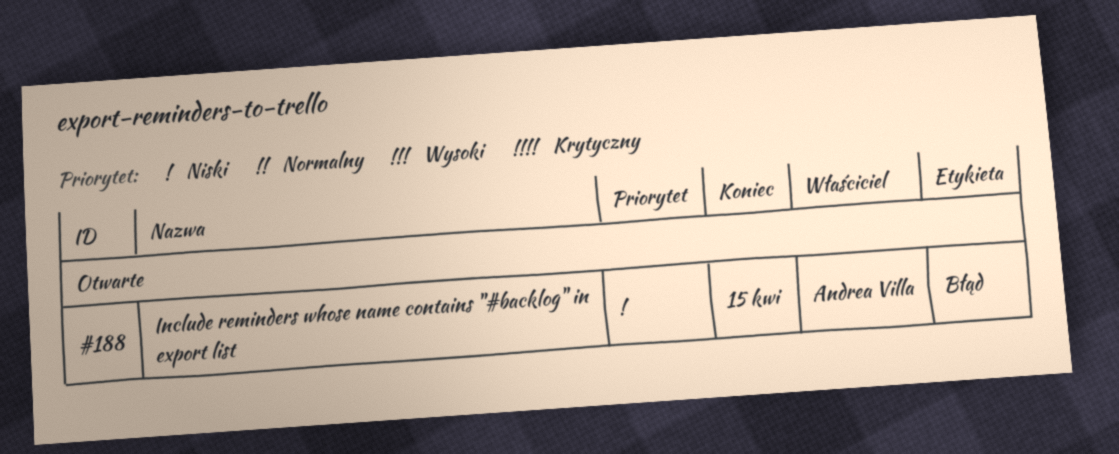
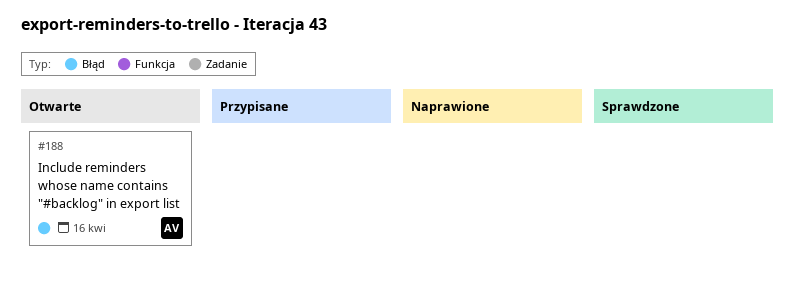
#188, due: Apr 15 -> Apr 16

